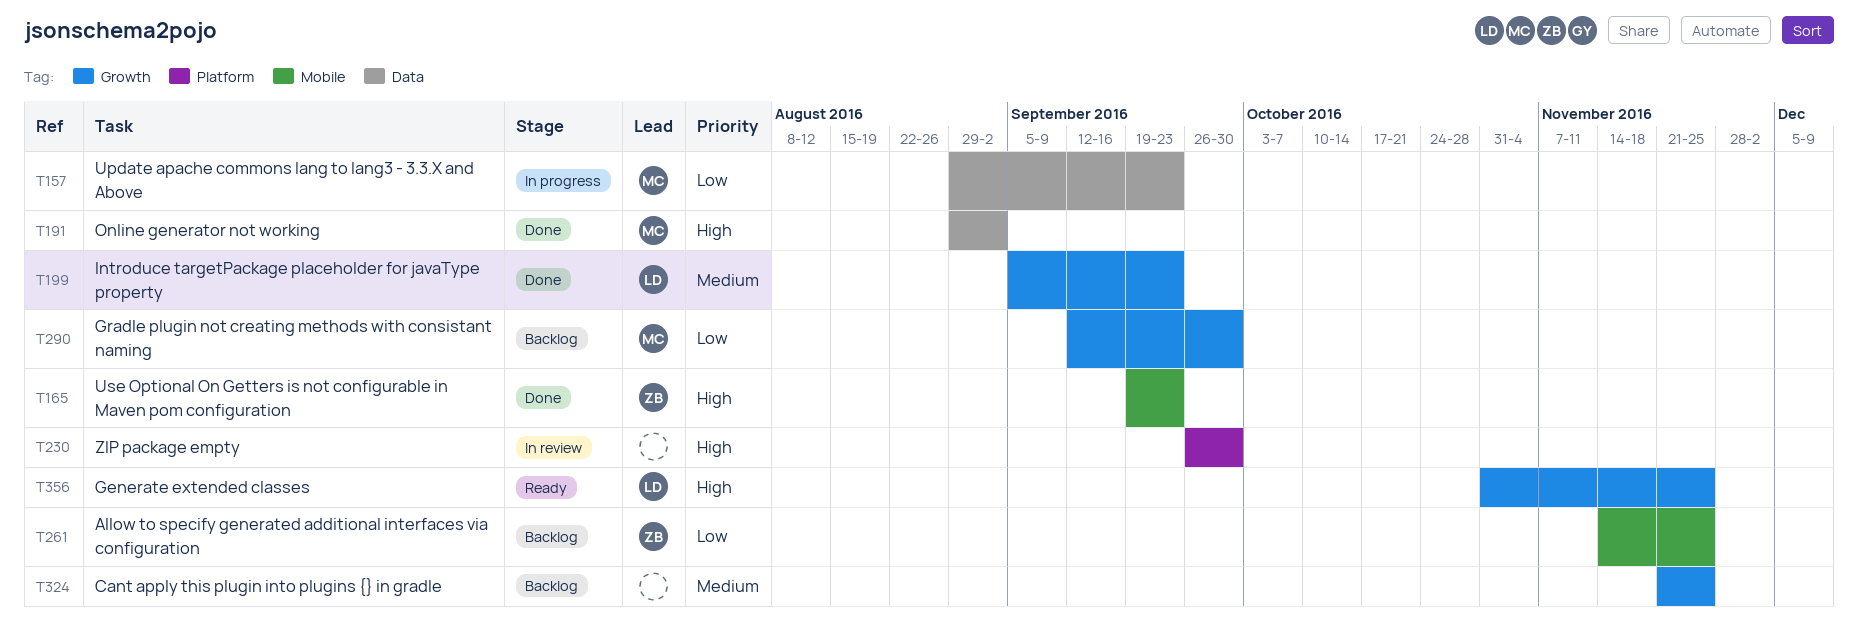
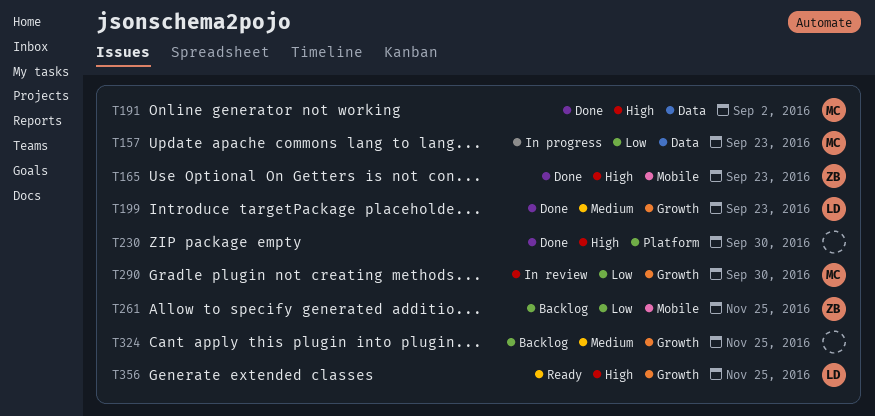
T230, status: In review -> Done
T290, status: Backlog -> In review

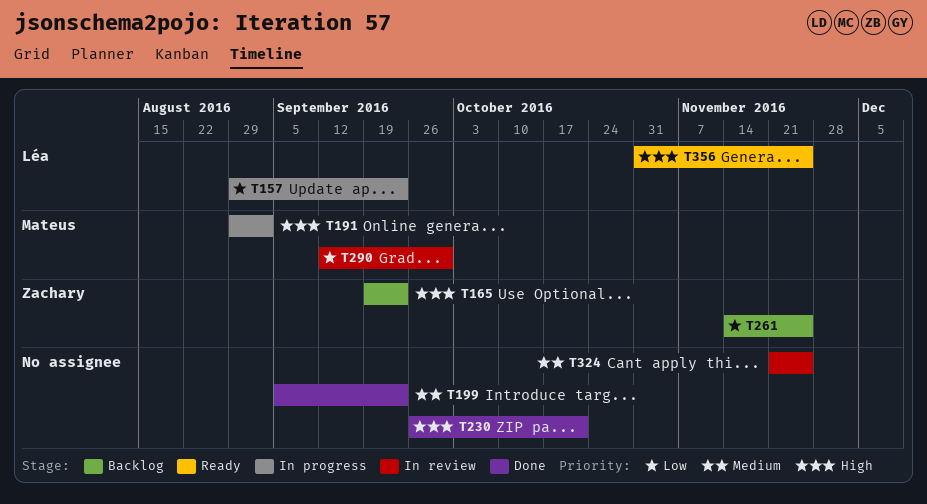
T157, owner: Mateus -> Léa
T165, status: Done -> Backlog
T191, status: Done -> In progress
T199, owner: Léa -> none
T230, due: Sep 30 -> Oct 21
T324, status: Backlog -> In review

